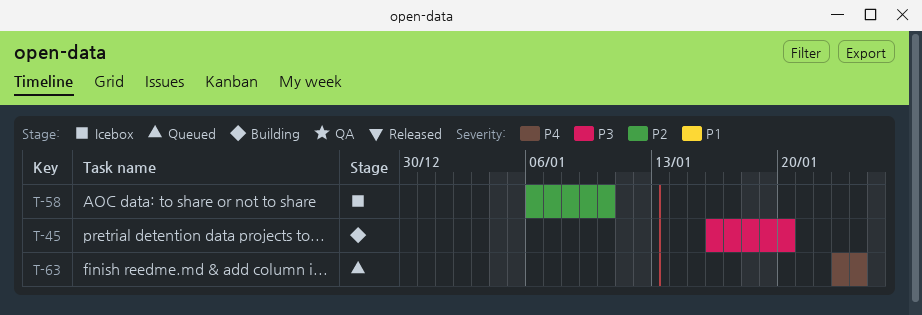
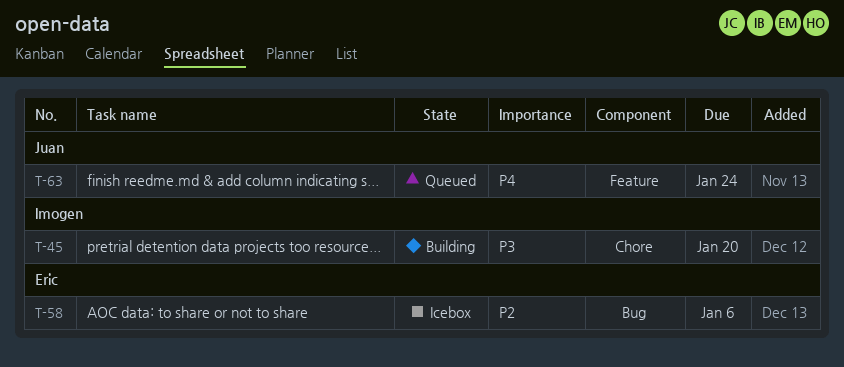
T-58, due: Jan 10 -> Jan 6

